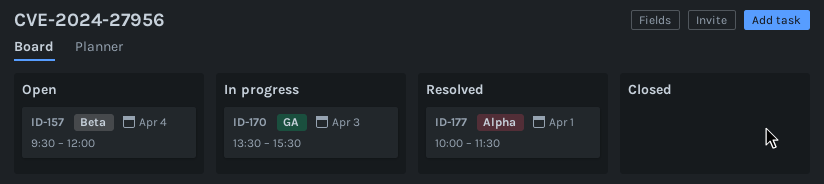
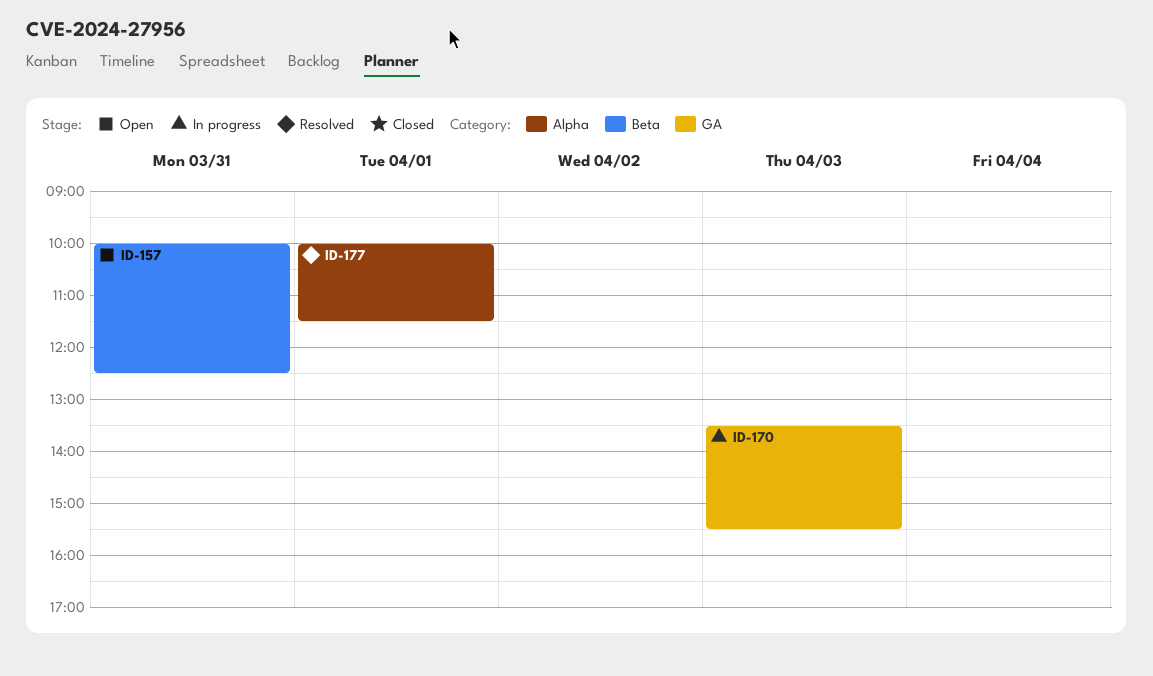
ID-157, day: Apr 4 -> Mar 31
ID-157, begins: 09:30 -> 10:00
ID-157, ends: 12:00 -> 12:30

